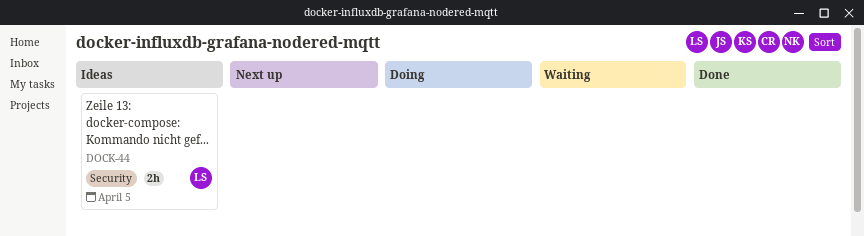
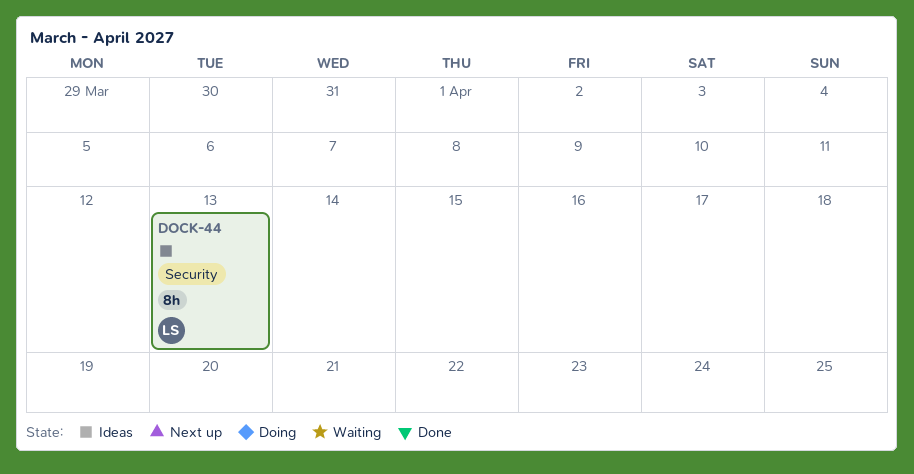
DOCK-44, estimate: 2h -> 8h
DOCK-44, due: Apr 5 -> Apr 13

